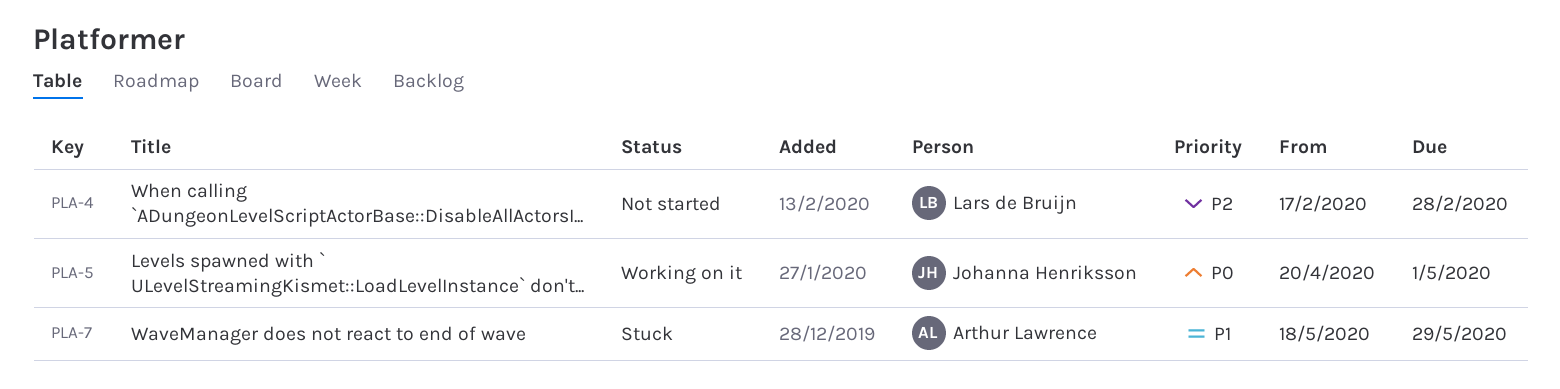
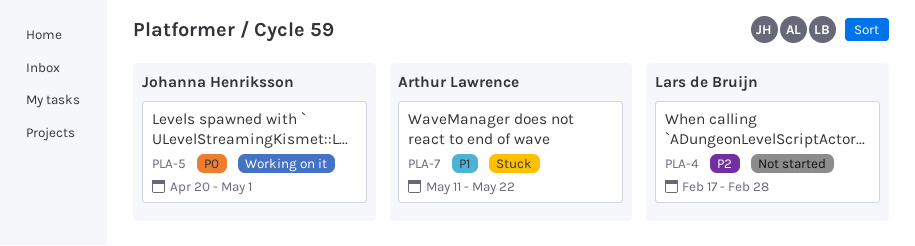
PLA-7, start: May 18 -> May 11
PLA-7, due: May 29 -> May 22

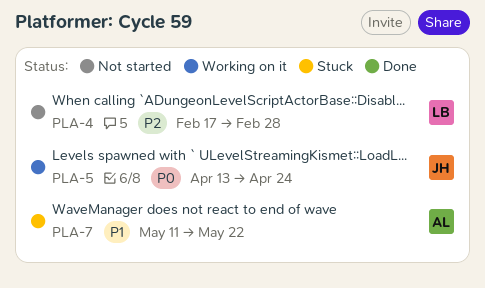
PLA-5, start: Apr 20 -> Apr 13
PLA-5, due: May 1 -> Apr 24

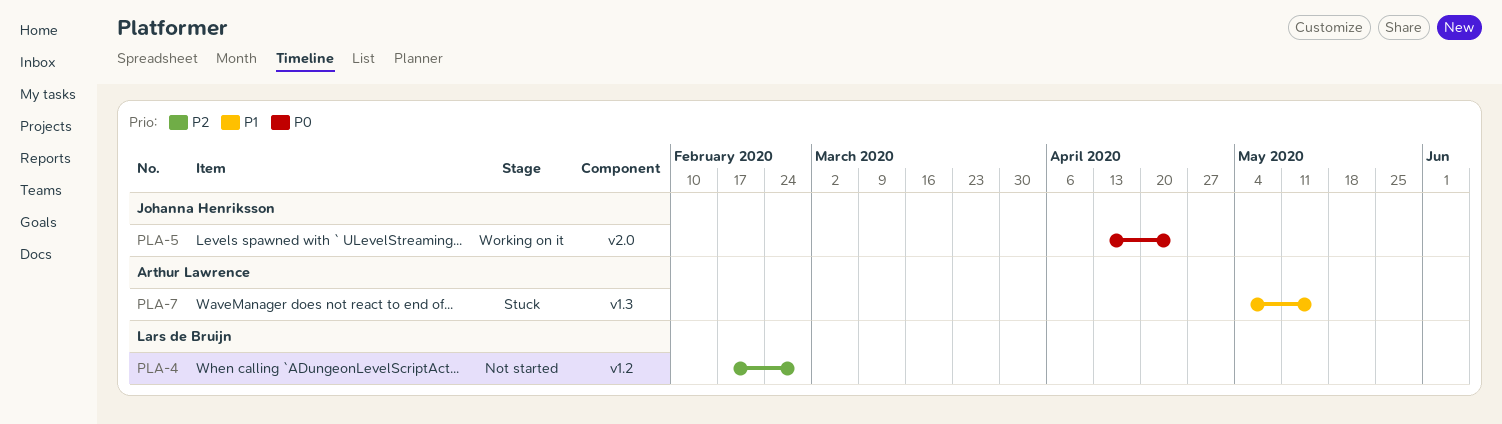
PLA-7, start: May 11 -> May 4
PLA-7, due: May 22 -> May 15

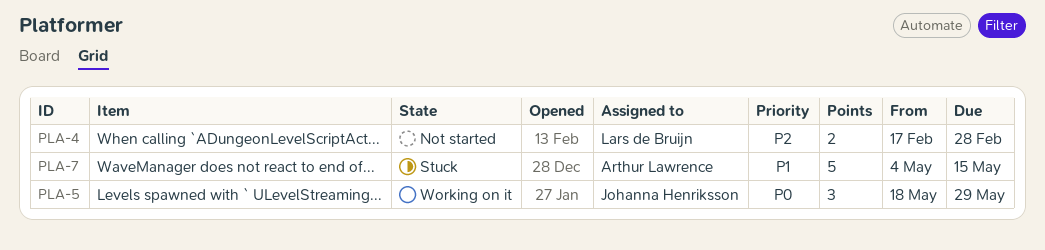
PLA-5, start: Apr 13 -> May 18
PLA-5, due: Apr 24 -> May 29

